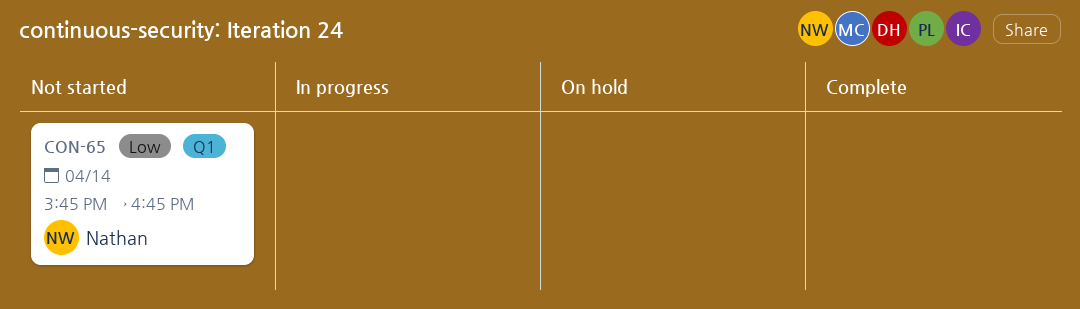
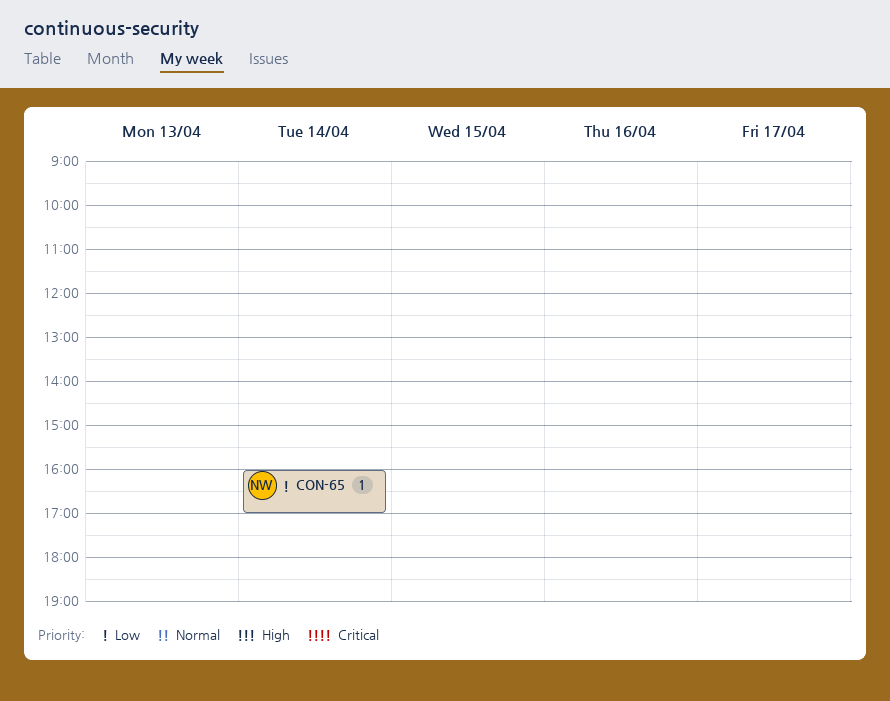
CON-65, begins: 15:45 -> 16:00
CON-65, ends: 16:45 -> 17:00

